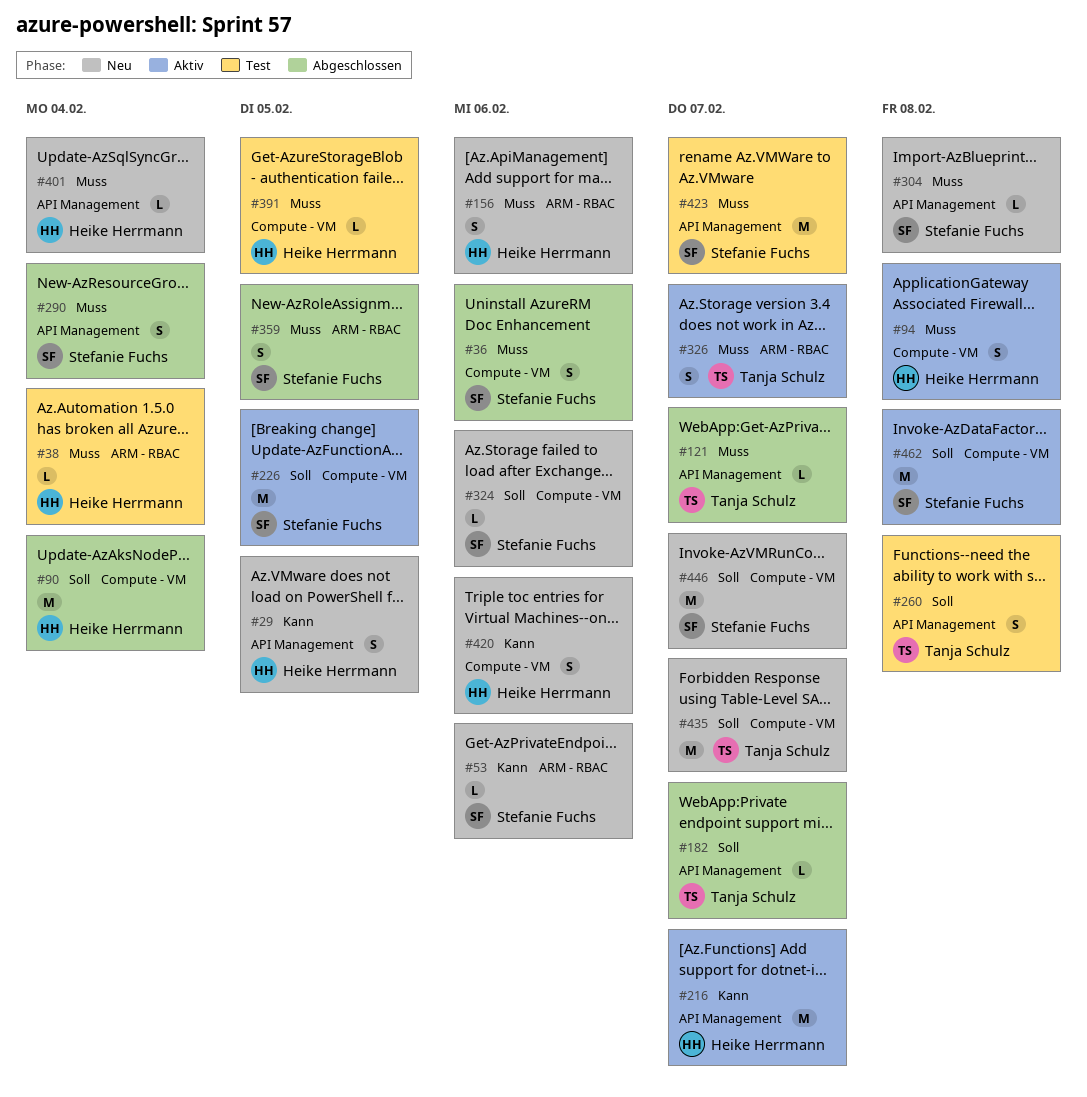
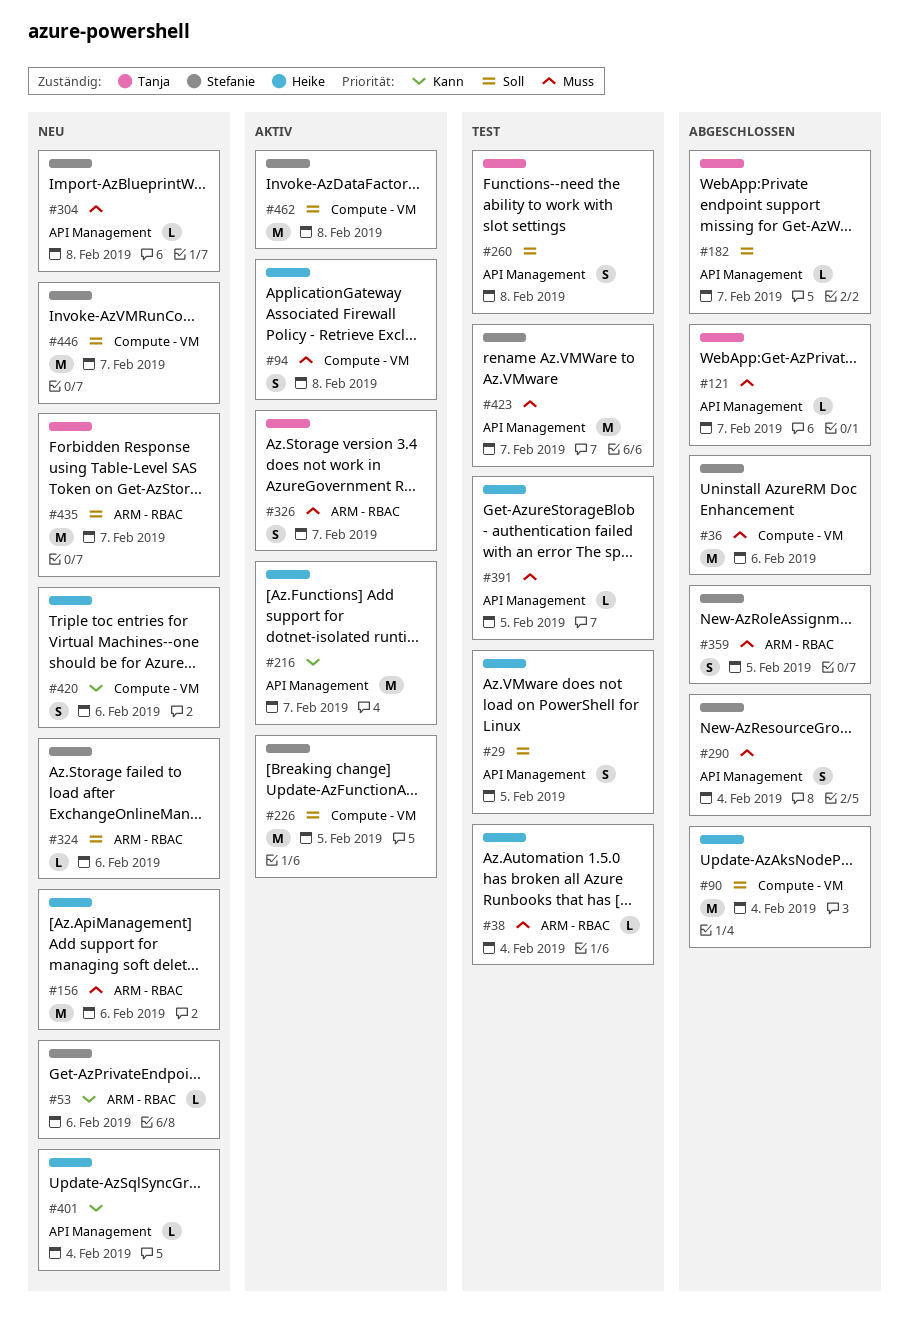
#29, status: Neu -> Test
#29, priority: Kann -> Soll
#36, estimate: S -> M
#156, estimate: S -> M
#324, label: Compute - VM -> ARM - RBAC
#391, label: Compute - VM -> API Management
#401, priority: Muss -> Kann
#435, label: Compute - VM -> ARM - RBAC

